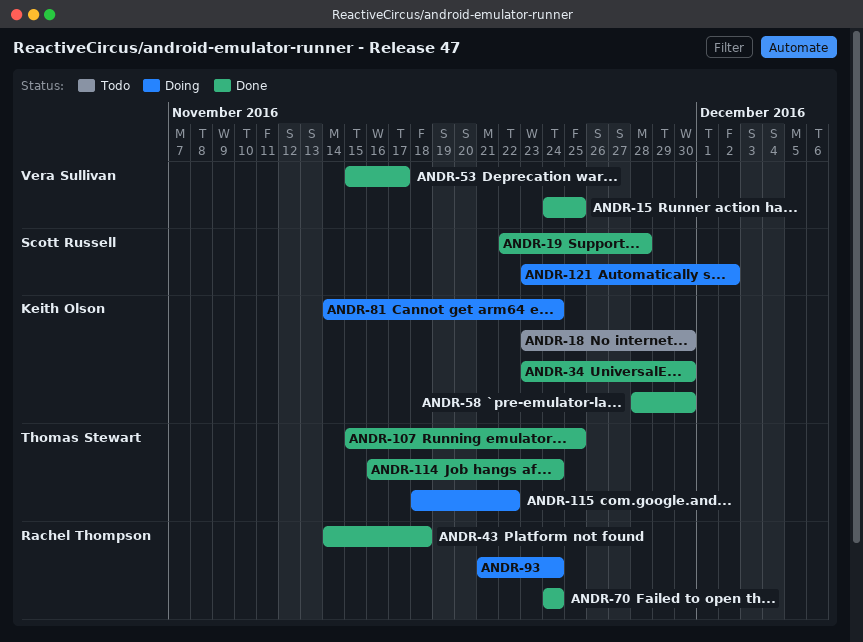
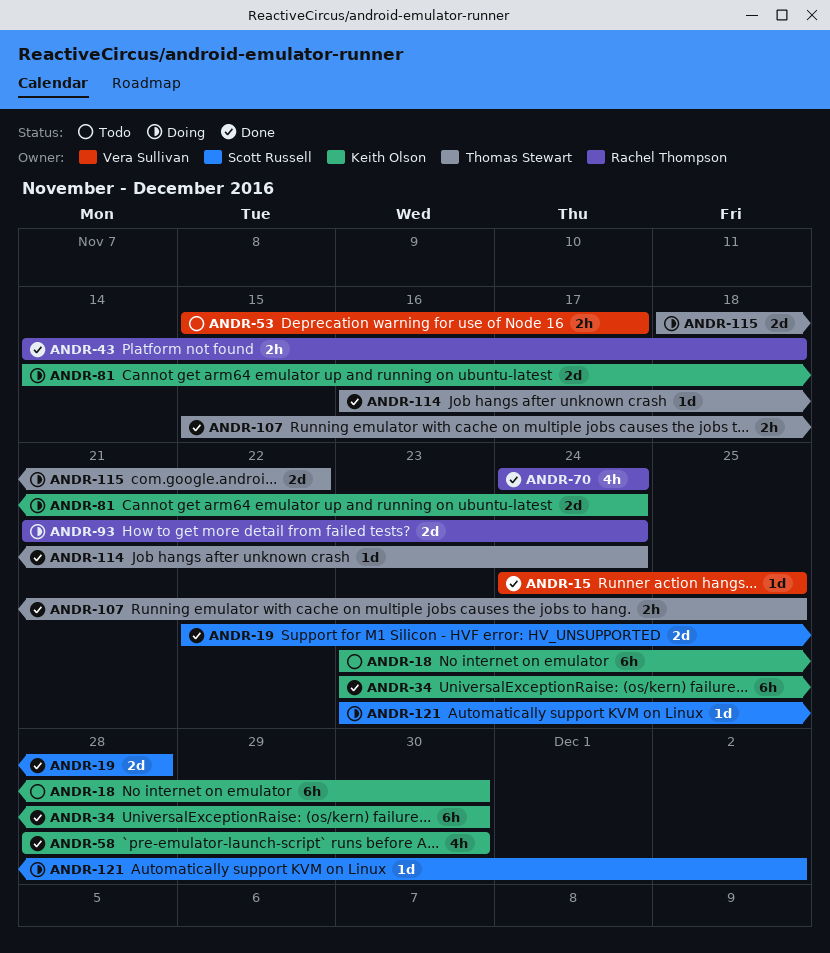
ANDR-53, status: Done -> Todo

